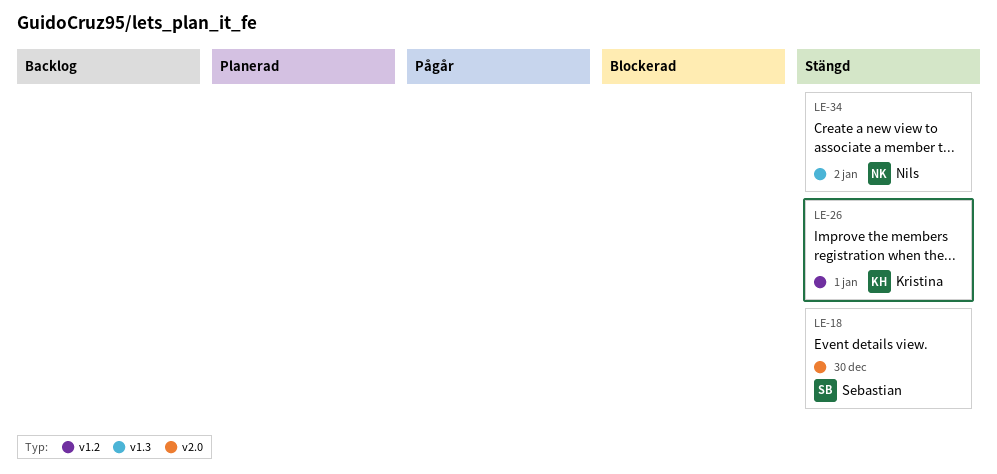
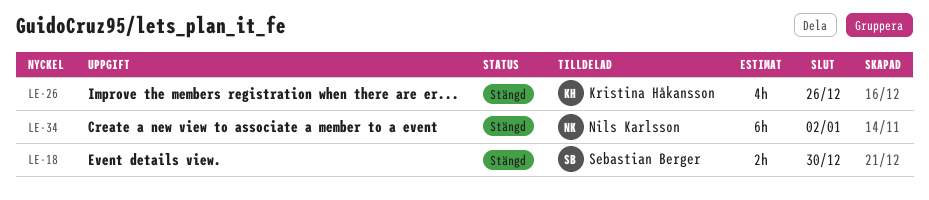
LE-26, due: Jan 1 -> Dec 26

